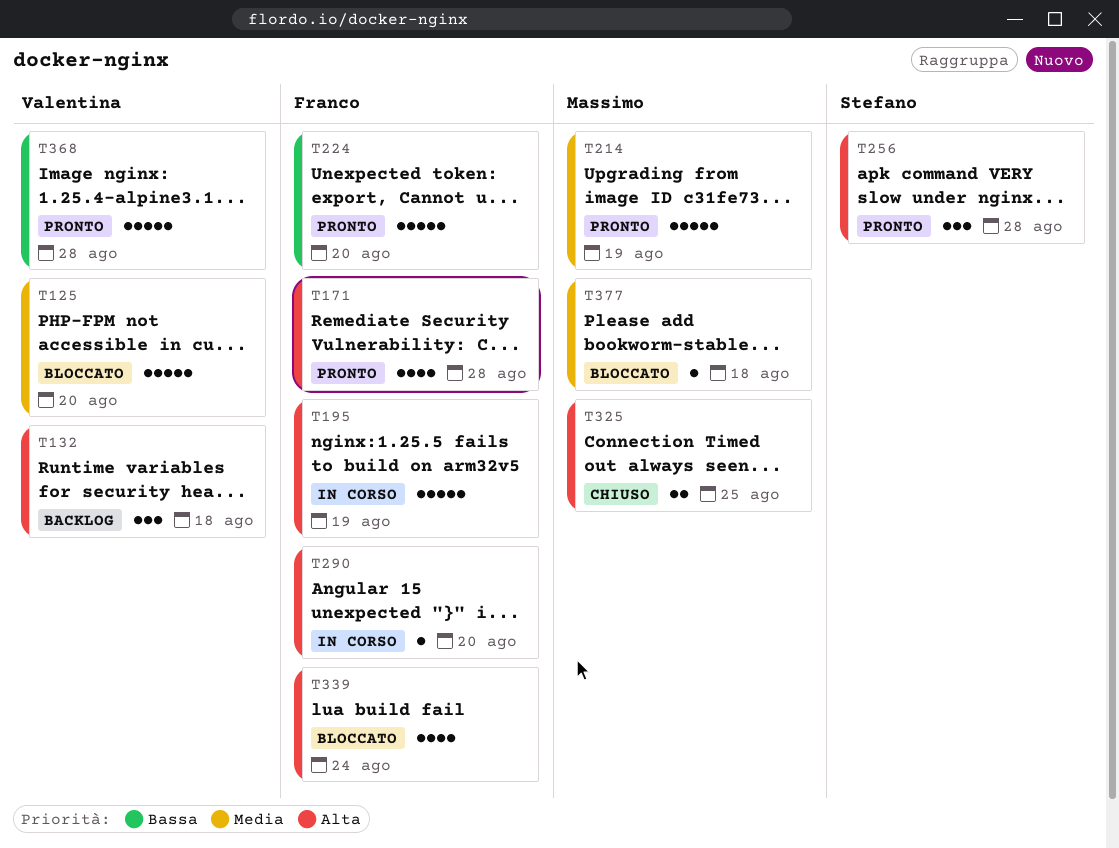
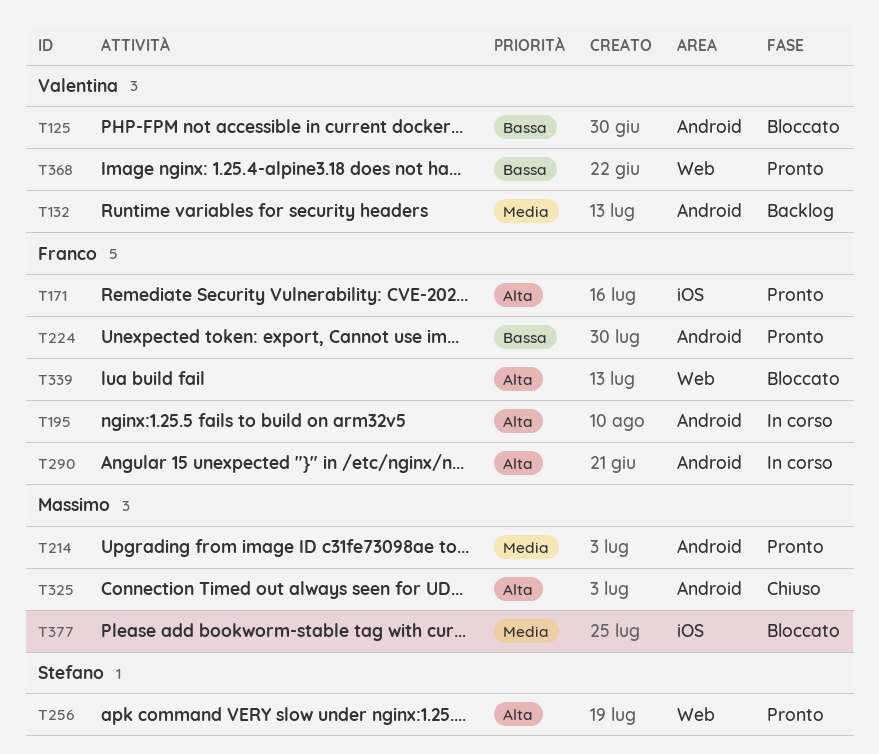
T125, priority: Media -> Bassa
T132, priority: Alta -> Media

